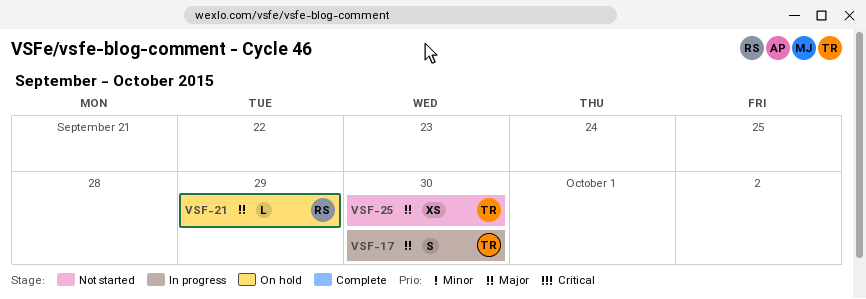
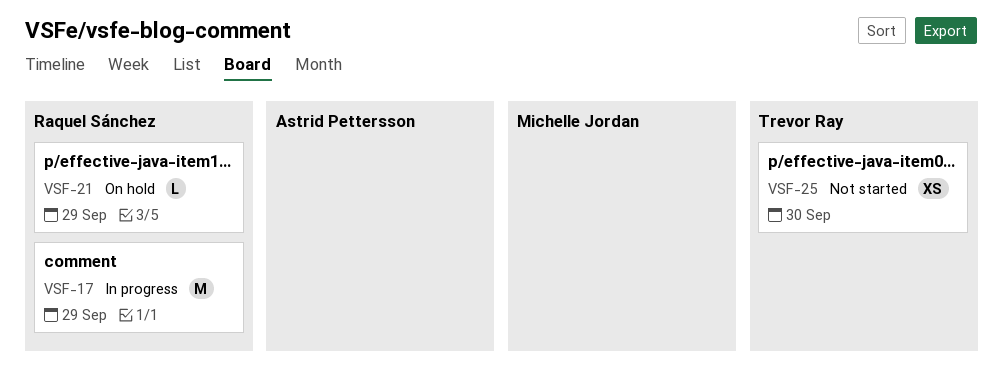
VSF-17, owner: Trevor Ray -> Raquel Sánchez
VSF-17, estimate: S -> M
VSF-17, due: Sep 30 -> Sep 29

